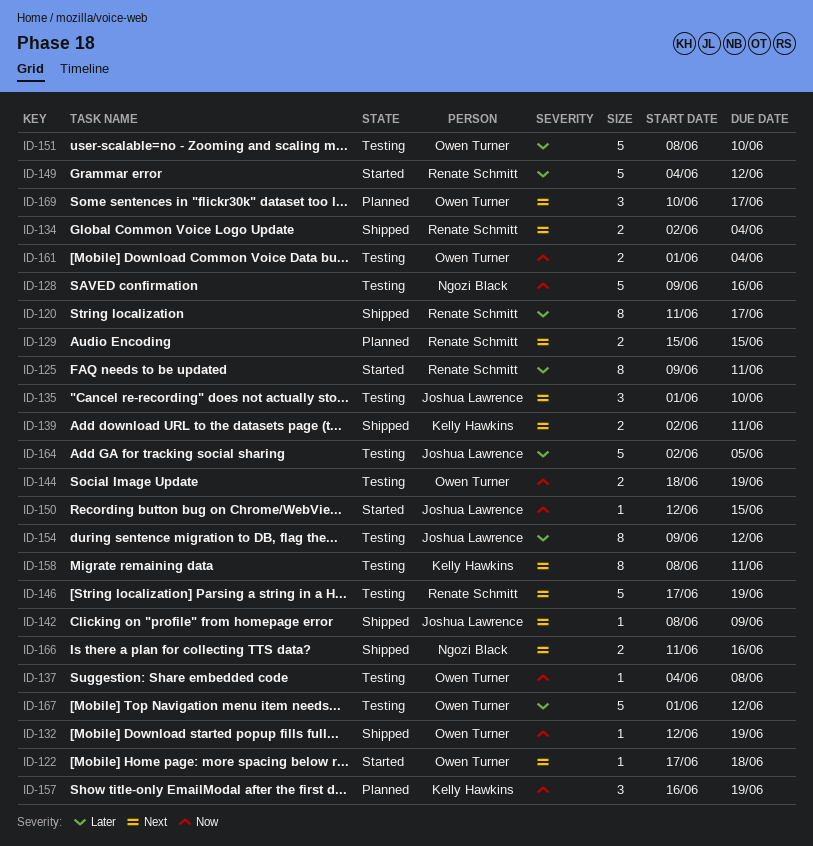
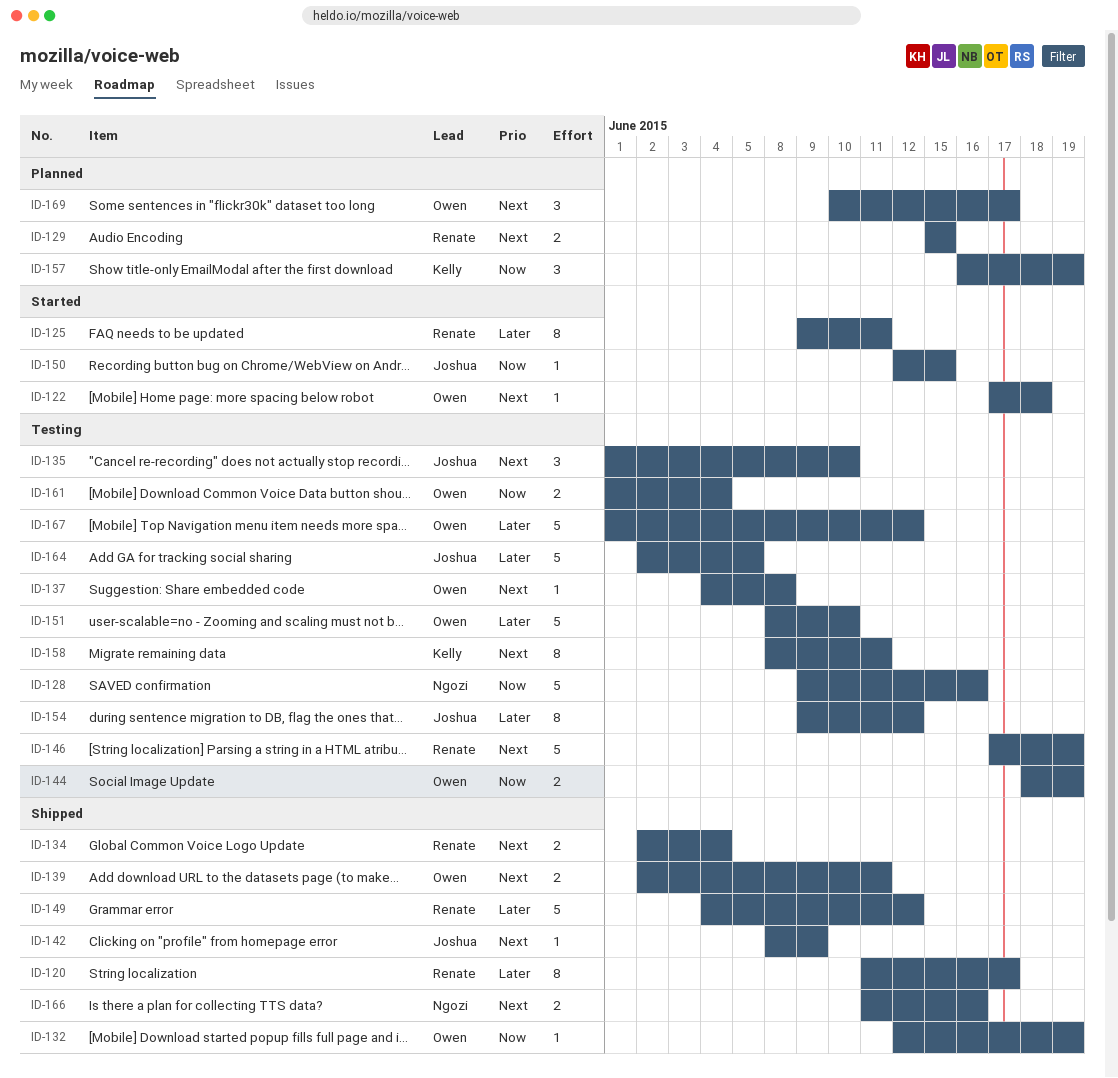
ID-137, priority: Now -> Next
ID-139, owner: Kelly Hawkins -> Owen Turner
ID-149, status: Started -> Shipped

